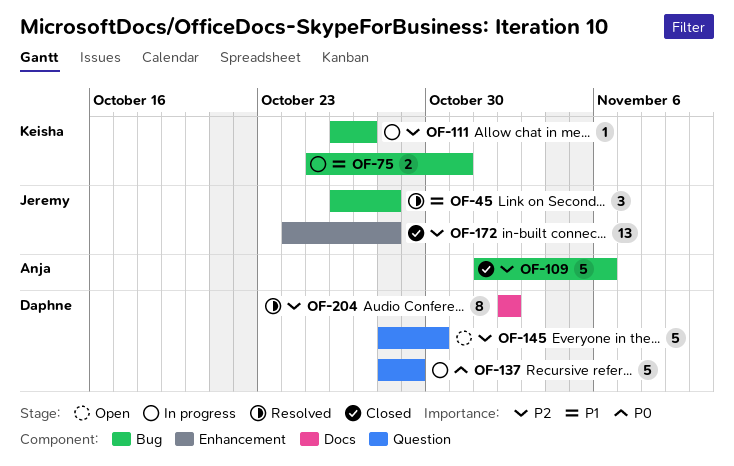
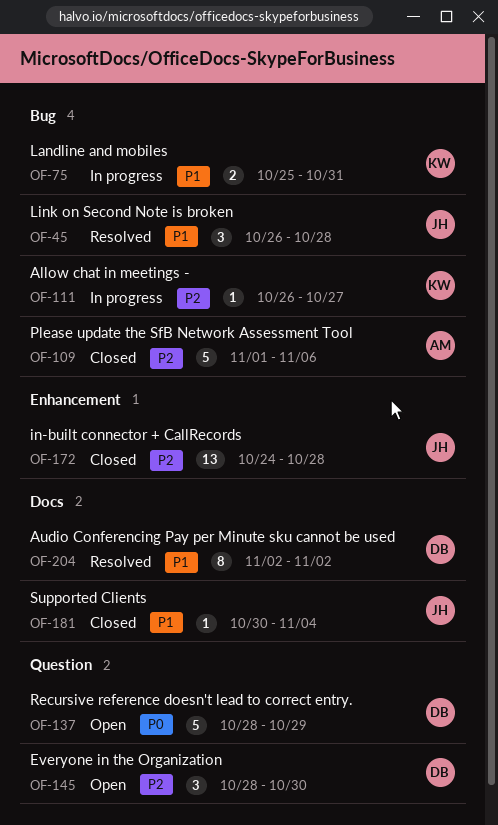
OF-137, status: In progress -> Open
OF-145, estimate: 5 -> 3
OF-181: none -> present
OF-204, priority: P2 -> P1

